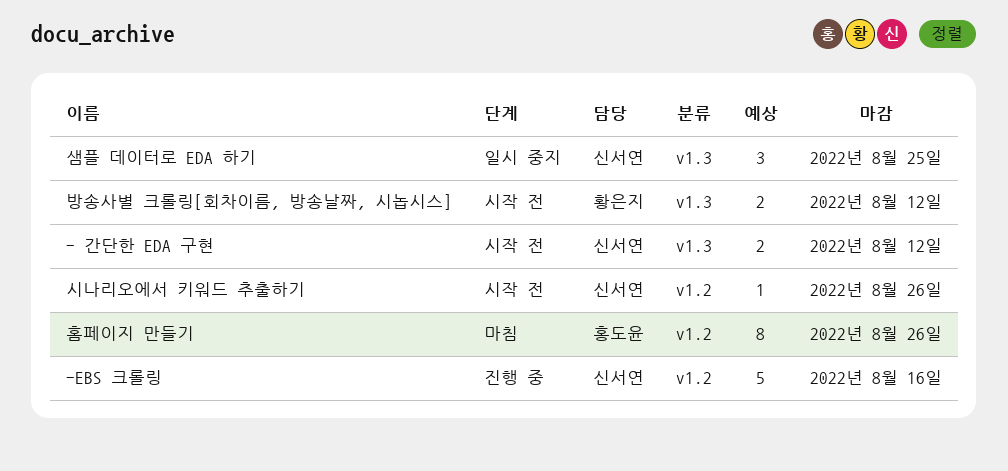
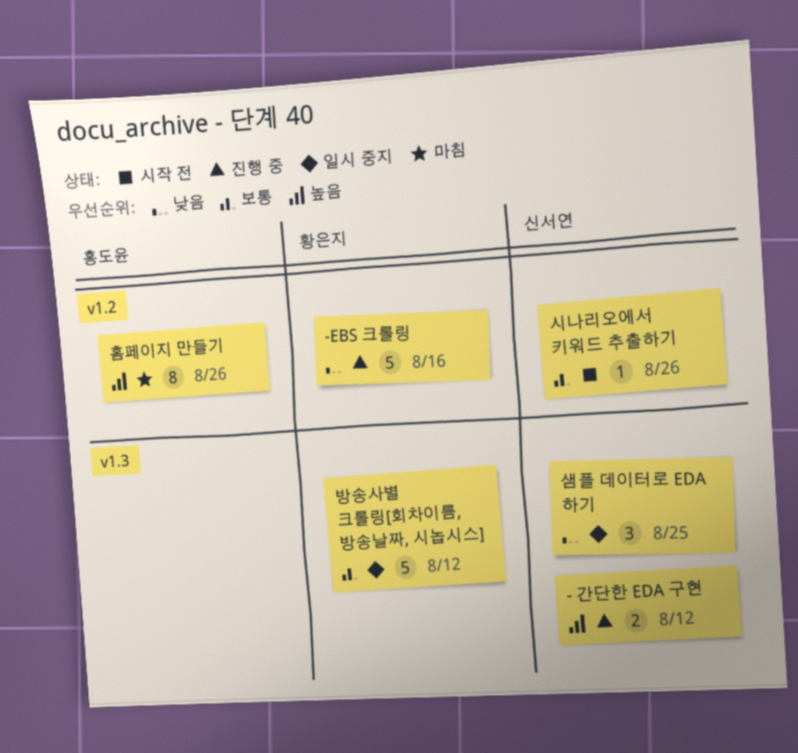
- 간단한 EDA 구현, status: 시작 전 -> 진행 중
-EBS 크롤링, owner: 신서연 -> 황은지
방송사별 크롤링[회차이름, 방송날짜, 시놉시스], status: 시작 전 -> 일시 중지
방송사별 크롤링[회차이름, 방송날짜, 시놉시스], estimate: 2 -> 5

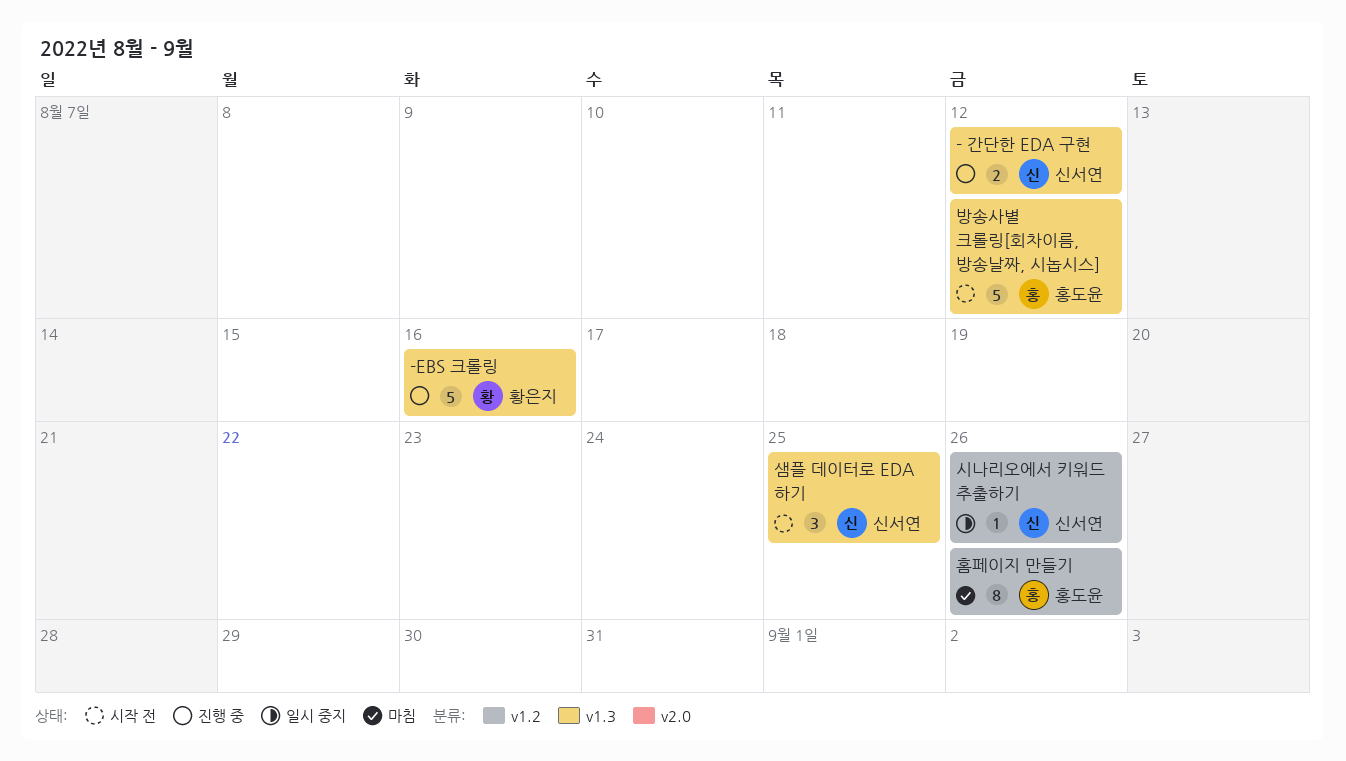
-EBS 크롤링, label: v1.2 -> v1.3
방송사별 크롤링[회차이름, 방송날짜, 시놉시스], status: 일시 중지 -> 시작 전
방송사별 크롤링[회차이름, 방송날짜, 시놉시스], owner: 황은지 -> 홍도윤
샘플 데이터로 EDA 하기, status: 일시 중지 -> 시작 전
시나리오에서 키워드 추출하기, status: 시작 전 -> 일시 중지

